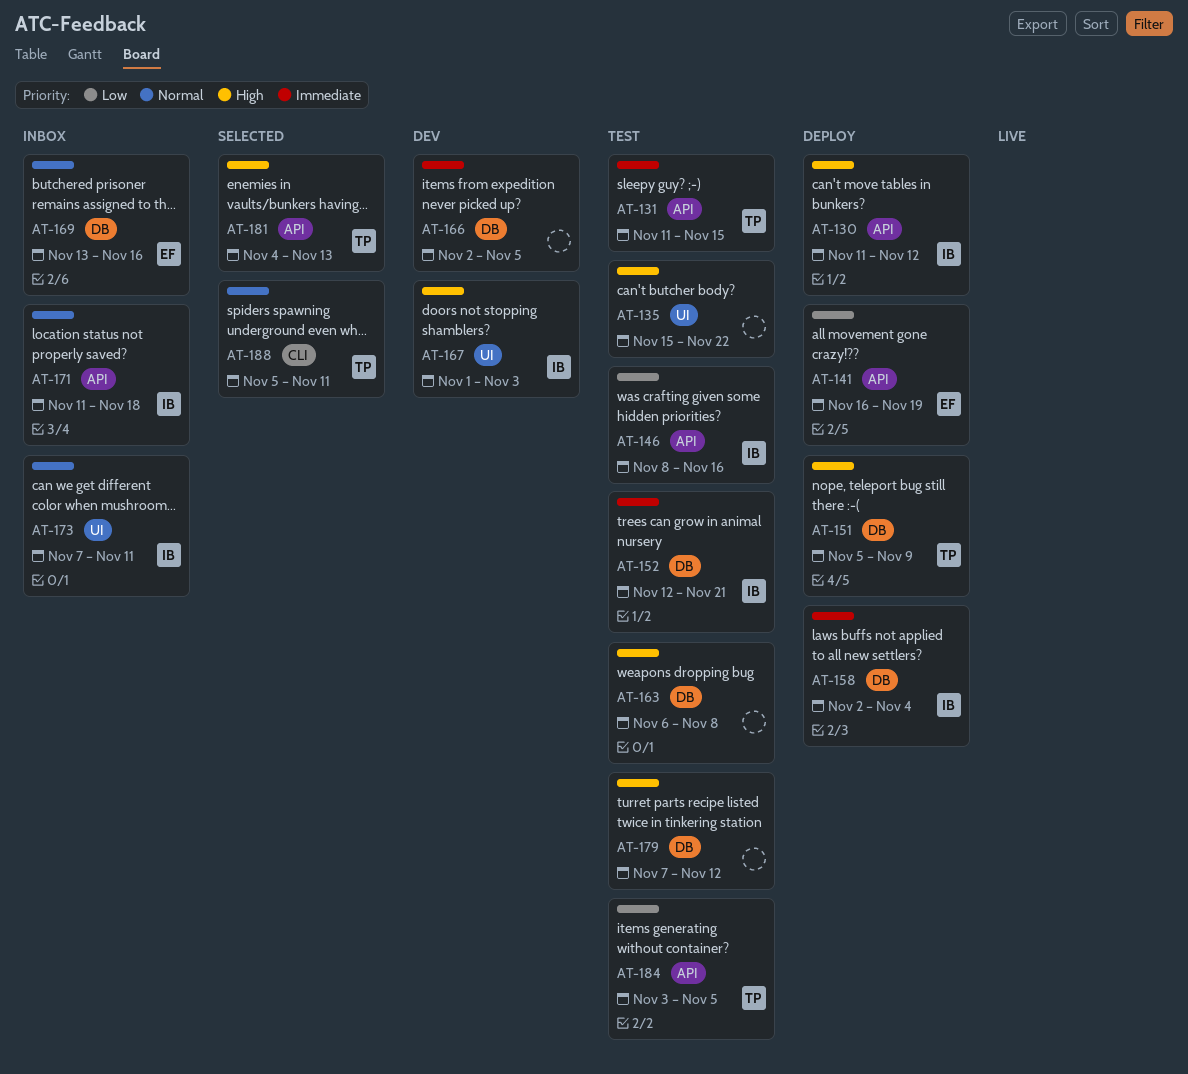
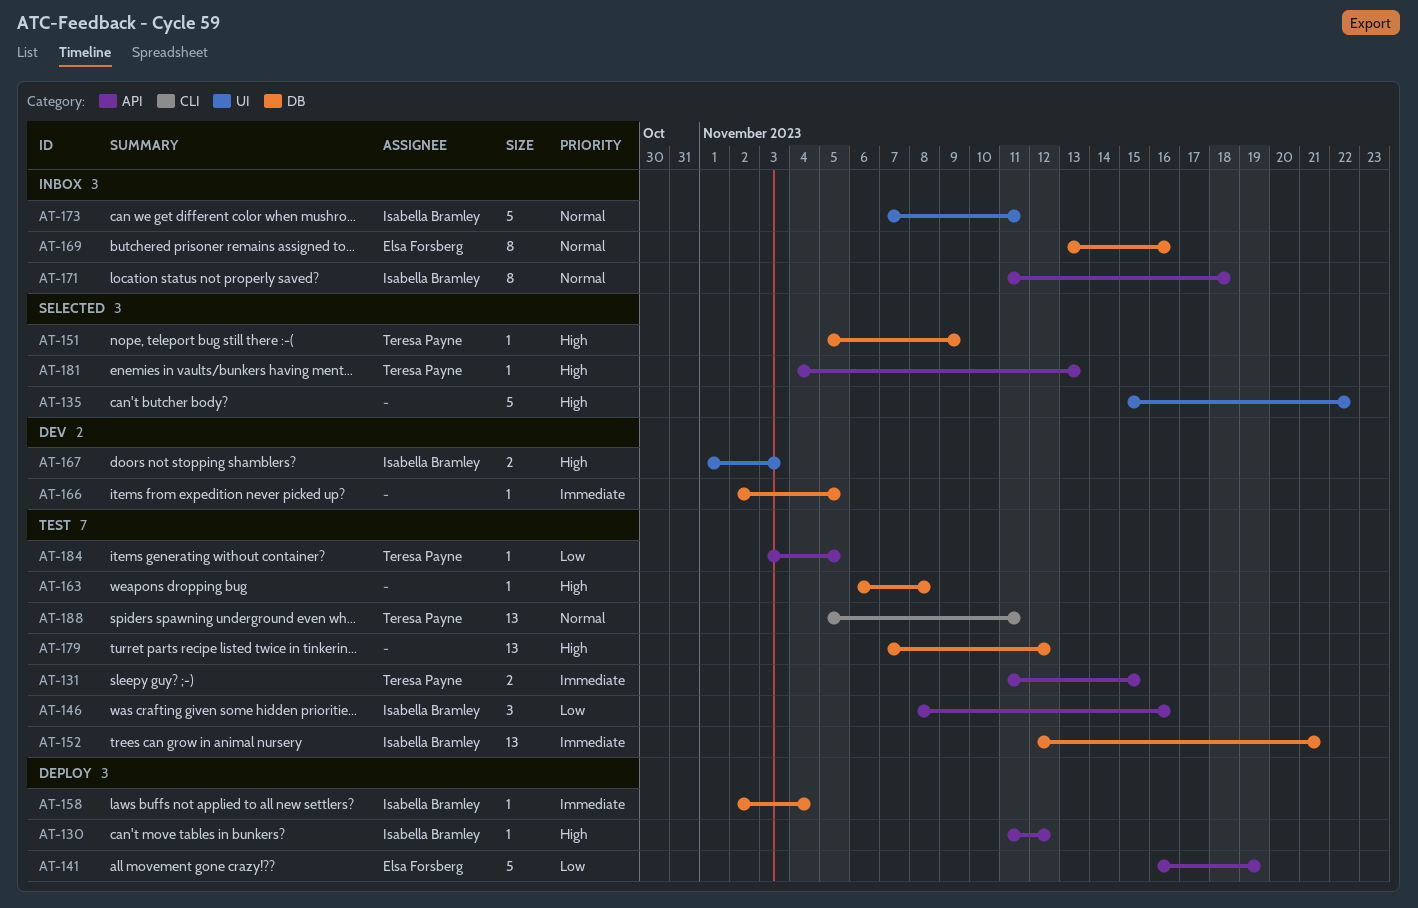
AT-135, status: Test -> Selected
AT-151, status: Deploy -> Selected
AT-188, status: Selected -> Test

